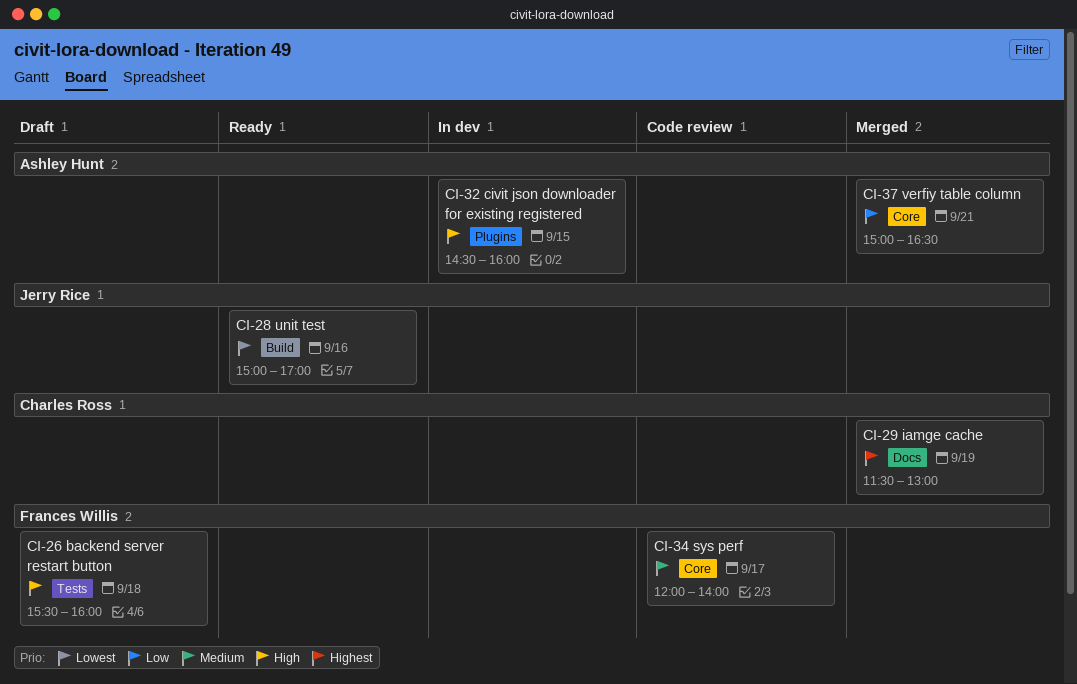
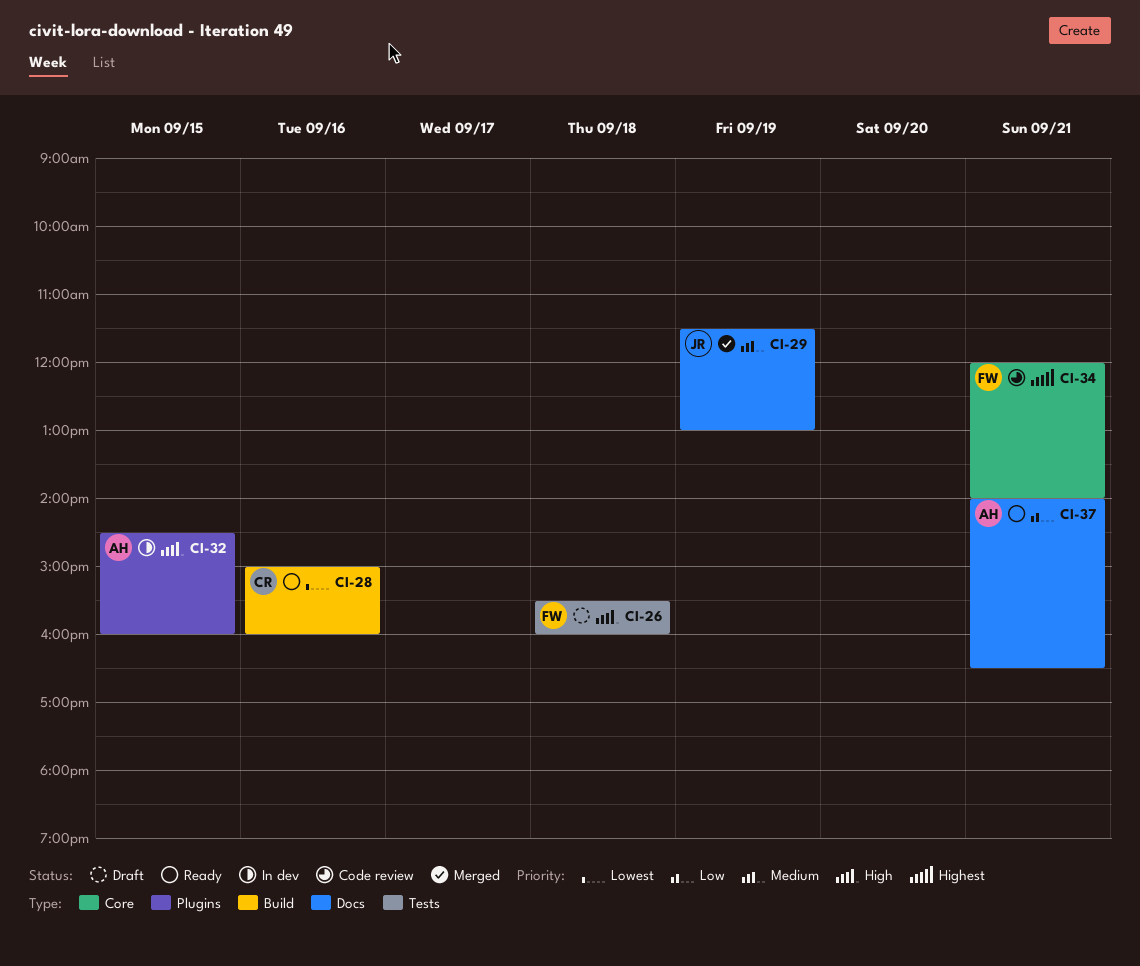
CI-28, owner: Jerry Rice -> Charles Ross
CI-28, ends: 17:00 -> 16:00
CI-29, owner: Charles Ross -> Jerry Rice
CI-29, priority: Highest -> Medium
CI-34, priority: Medium -> Highest
CI-34, day: Sep 17 -> Sep 21
CI-37, status: Merged -> Ready
CI-37, label: Core -> Docs
CI-37, begins: 15:00 -> 14:00

